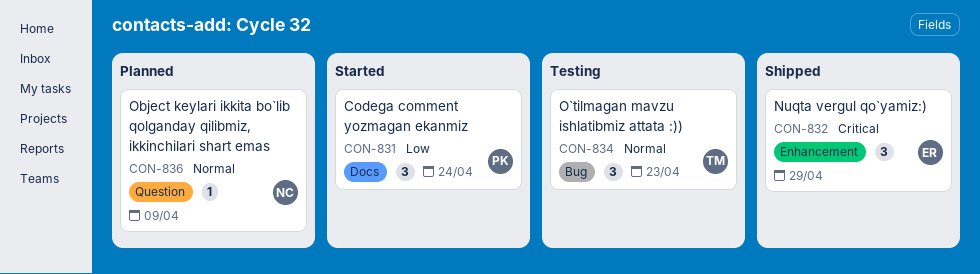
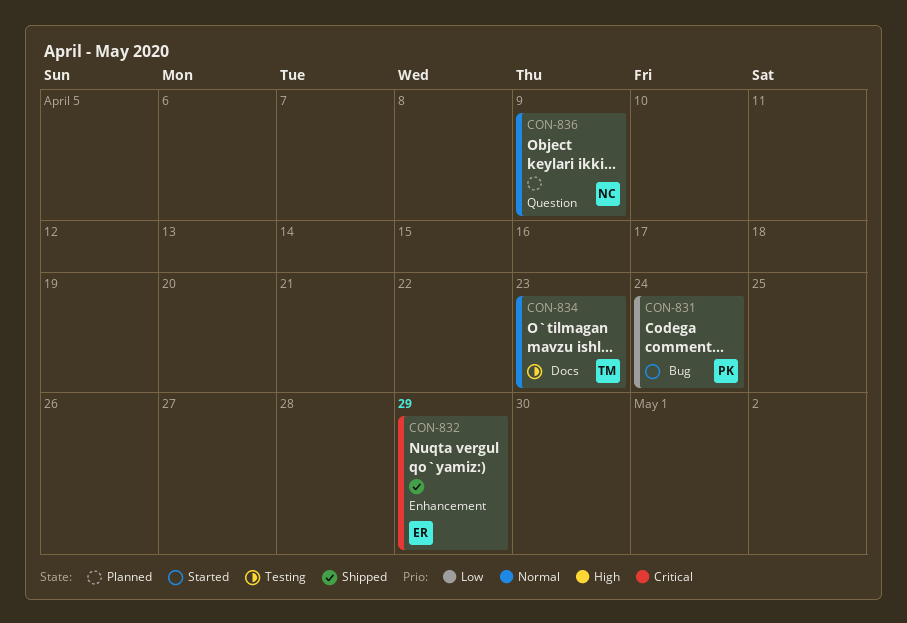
CON-831, label: Docs -> Bug
CON-834, label: Bug -> Docs

